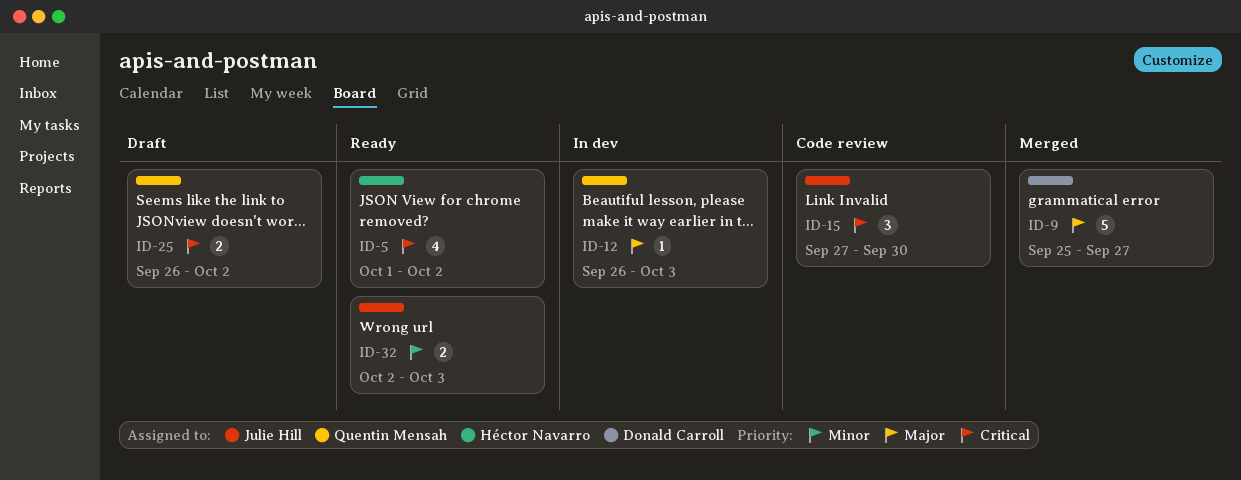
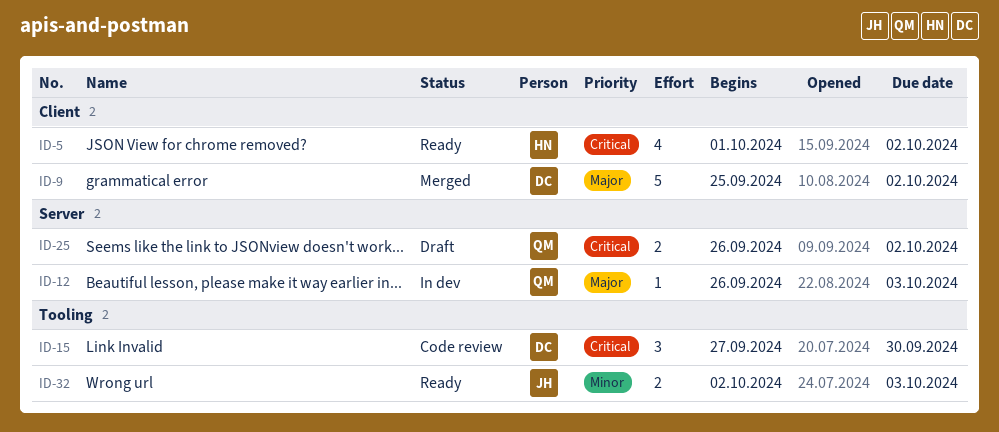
ID-9, due: Sep 27 -> Oct 2
ID-15, owner: Julie Hill -> Donald Carroll

